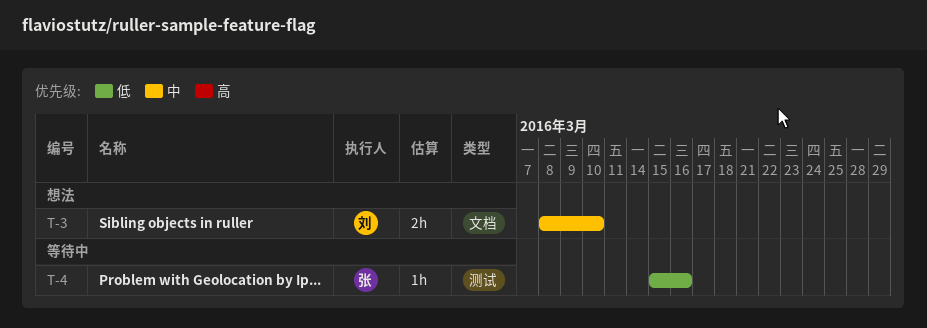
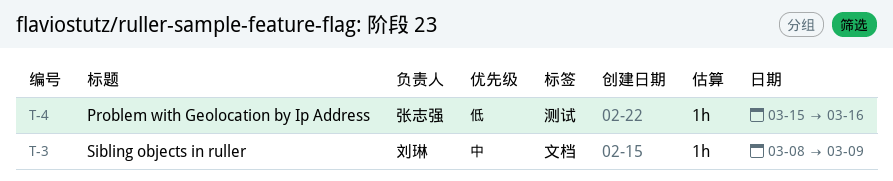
T-3, estimate: 2h -> 1h
T-3, due: Mar 10 -> Mar 9

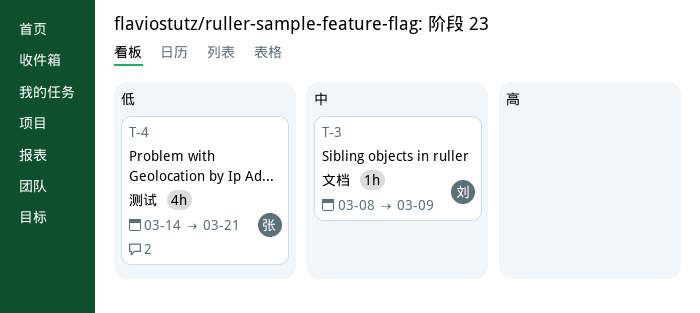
T-4, estimate: 1h -> 4h
T-4, start: Mar 15 -> Mar 14
T-4, due: Mar 16 -> Mar 21

